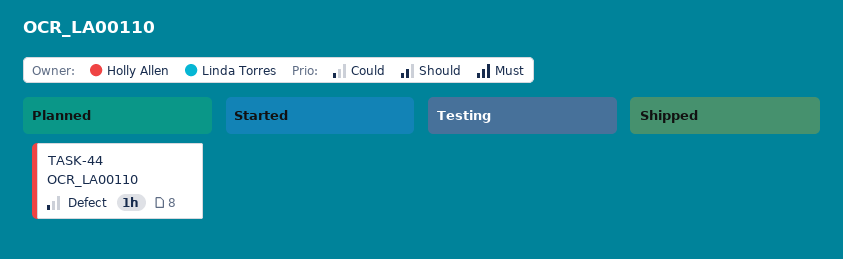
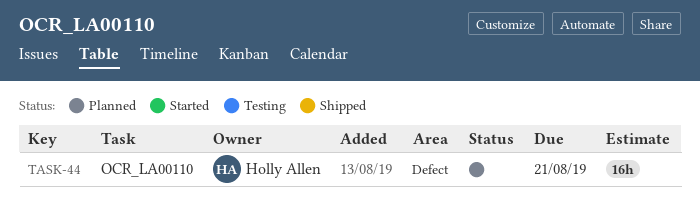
TASK-44, estimate: 1h -> 16h

